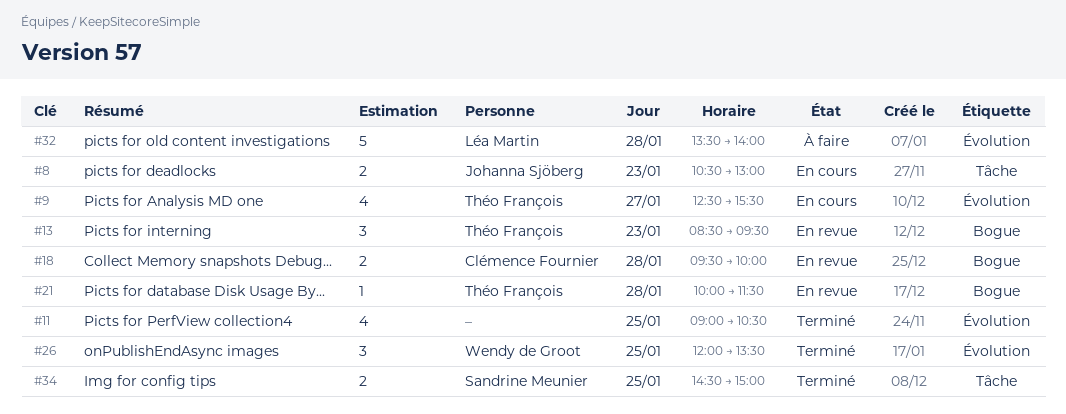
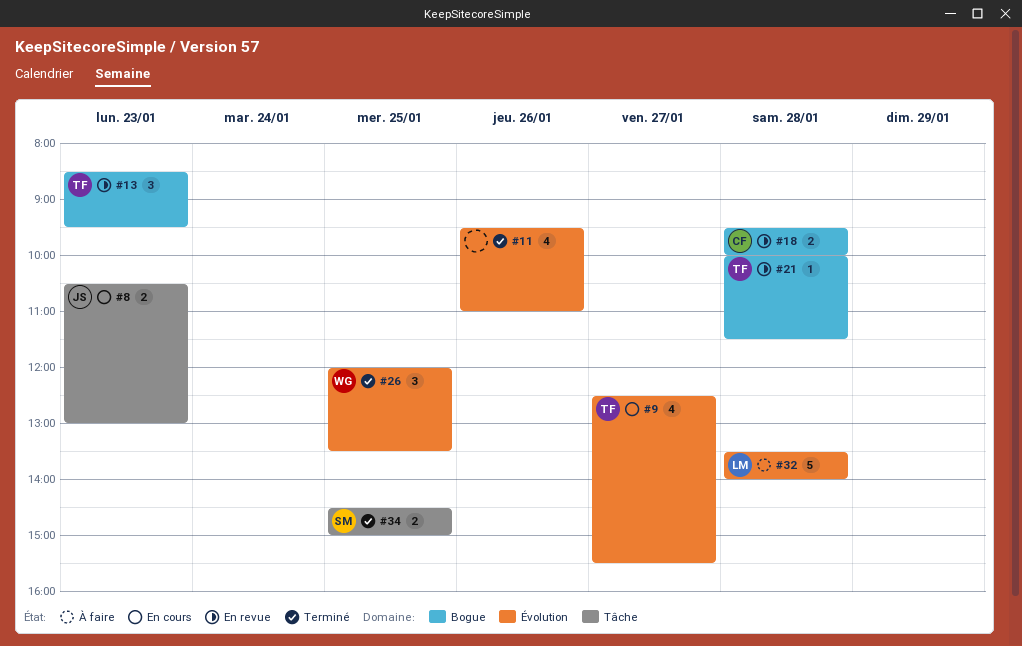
#11, day: Jan 25 -> Jan 26
#11, begins: 09:00 -> 09:30
#11, ends: 10:30 -> 11:00

